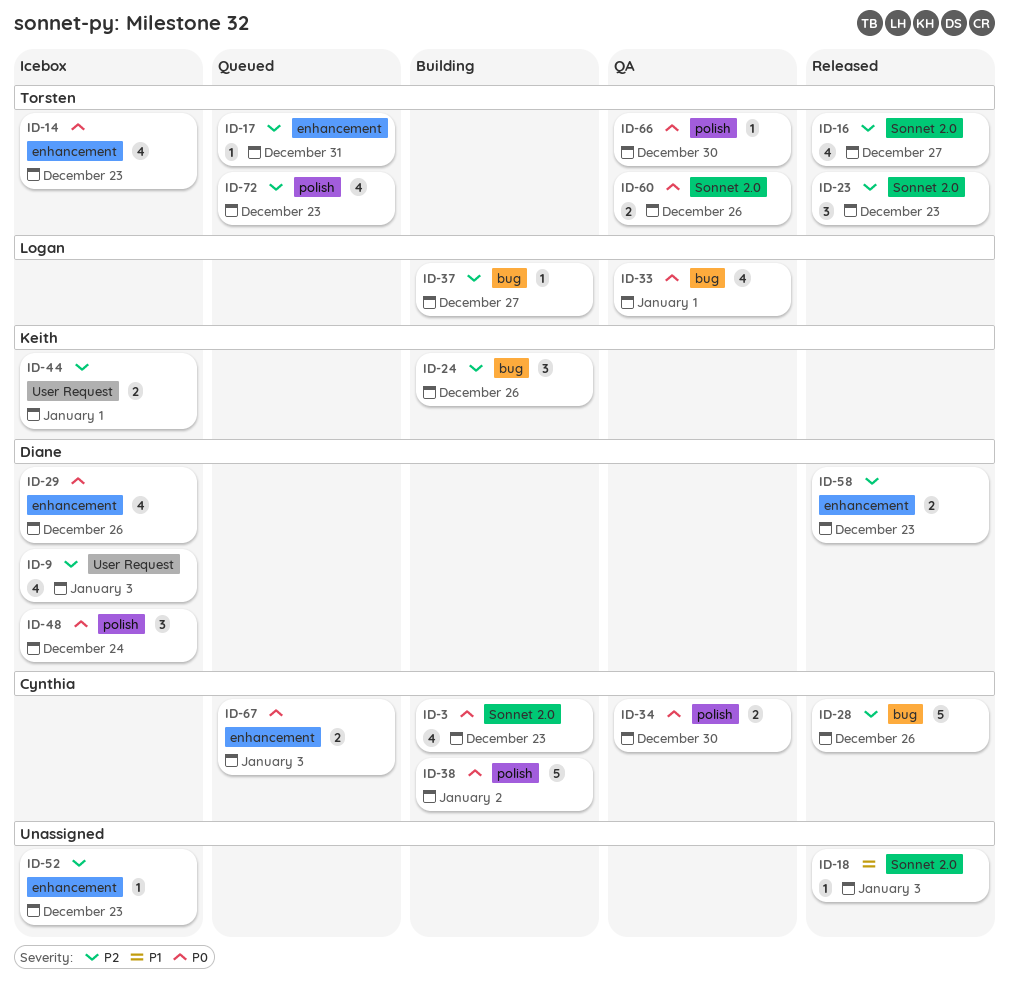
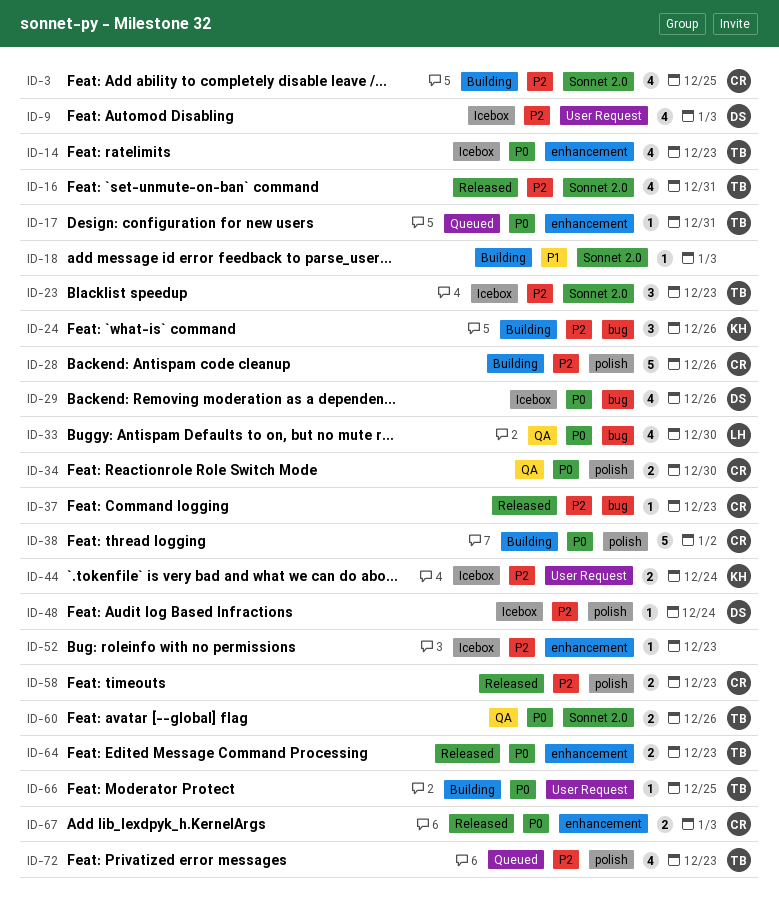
ID-3, priority: P0 -> P2
ID-3, due: Dec 23 -> Dec 25
ID-16, due: Dec 27 -> Dec 31
ID-17, priority: P2 -> P0
ID-18, status: Released -> Building
ID-23, status: Released -> Icebox
ID-28, status: Released -> Building
ID-28, label: bug -> polish
ID-29, label: enhancement -> bug
ID-33, due: Jan 1 -> Dec 30
ID-37, status: Building -> Released
ID-37, owner: Logan -> Cynthia
ID-37, due: Dec 27 -> Dec 23
ID-44, due: Jan 1 -> Dec 24
ID-48, priority: P0 -> P2
ID-48, estimate: 3 -> 1
ID-58, owner: Diane -> Cynthia
ID-58, label: enhancement -> polish
ID-64: none -> present
ID-66, status: QA -> Building
ID-66, label: polish -> User Request
ID-66, due: Dec 30 -> Dec 25
ID-67, status: Queued -> Released

